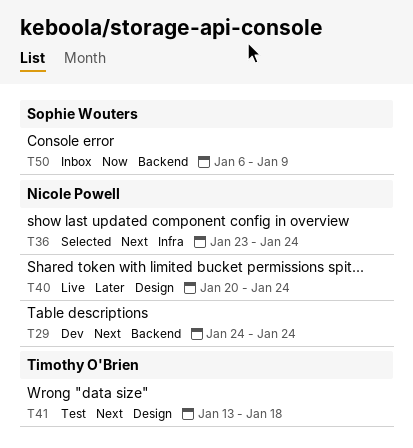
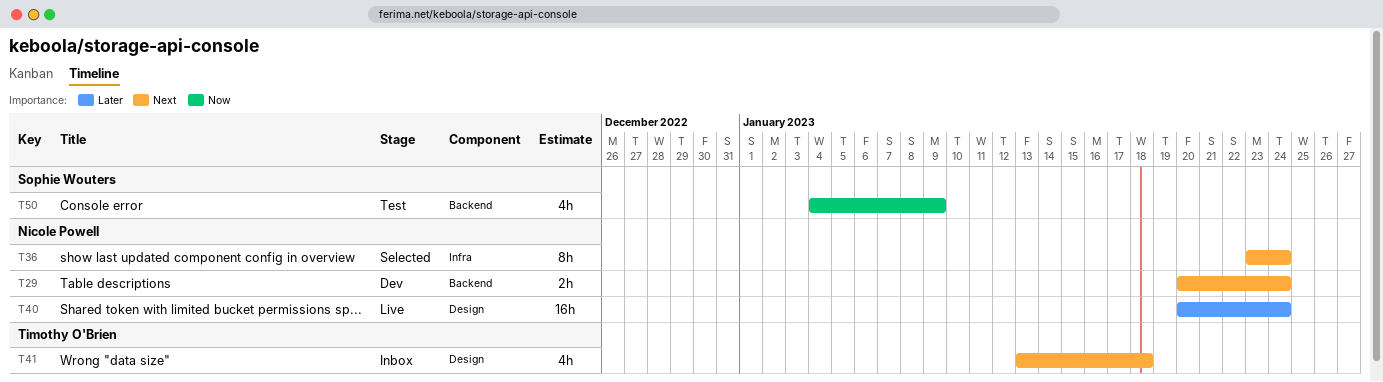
T29, start: Jan 24 -> Jan 20
T41, status: Test -> Inbox
T50, status: Inbox -> Test
T50, start: Jan 6 -> Jan 4

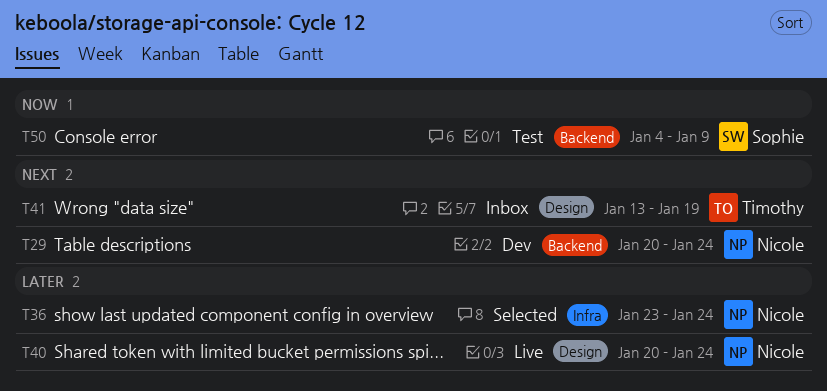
T36, priority: Next -> Later
T41, due: Jan 18 -> Jan 19

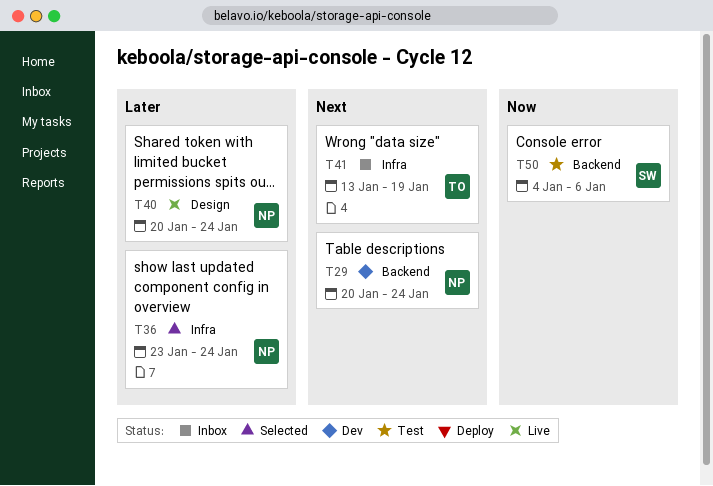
T41, label: Design -> Infra
T50, due: Jan 9 -> Jan 6

